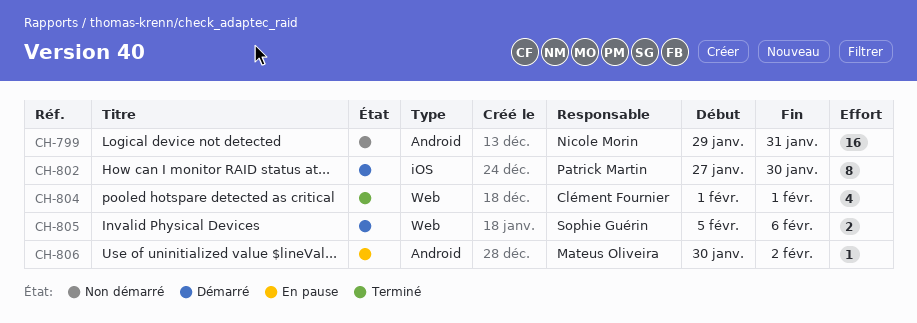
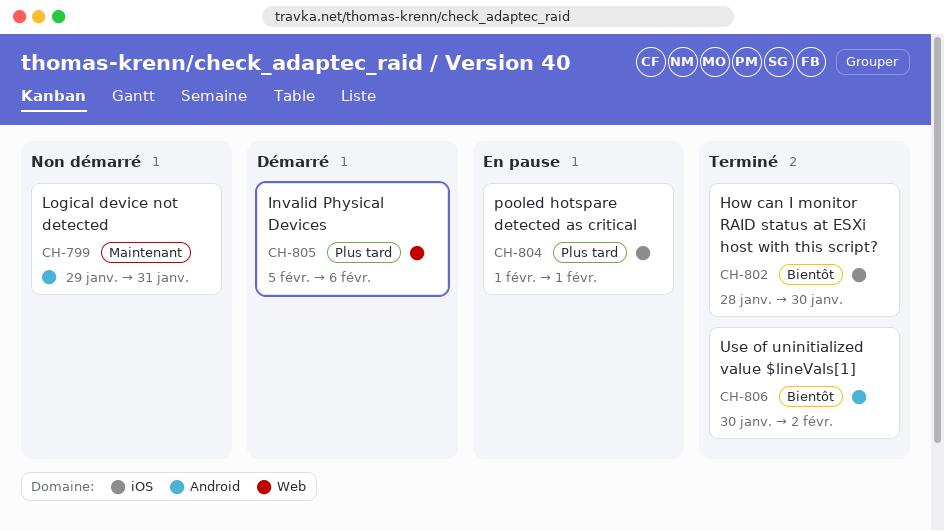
CH-802, status: Démarré -> Terminé
CH-802, start: Jan 27 -> Jan 28
CH-804, status: Terminé -> En pause
CH-804, label: Web -> iOS
CH-806, status: En pause -> Terminé

